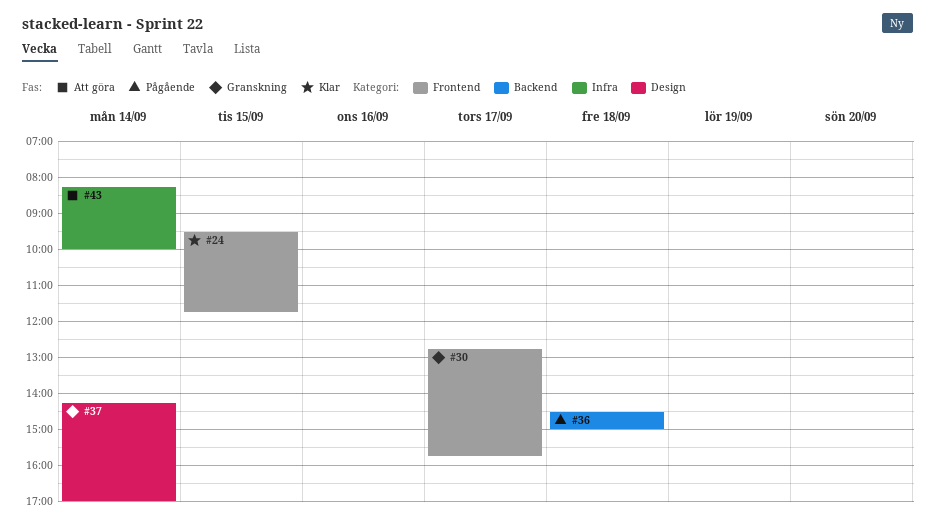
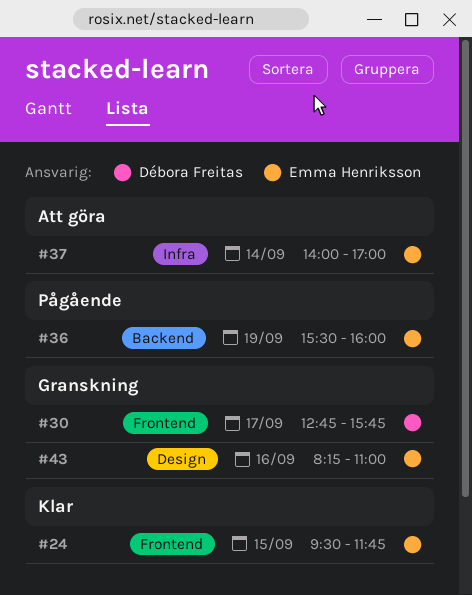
#36, day: Sep 18 -> Sep 19
#36, begins: 14:30 -> 15:30
#36, ends: 15:00 -> 16:00
#37, status: Granskning -> Att göra
#37, label: Design -> Infra
#37, begins: 14:15 -> 14:00
#43, status: Att göra -> Granskning
#43, label: Infra -> Design
#43, day: Sep 14 -> Sep 16
#43, ends: 10:00 -> 11:00

